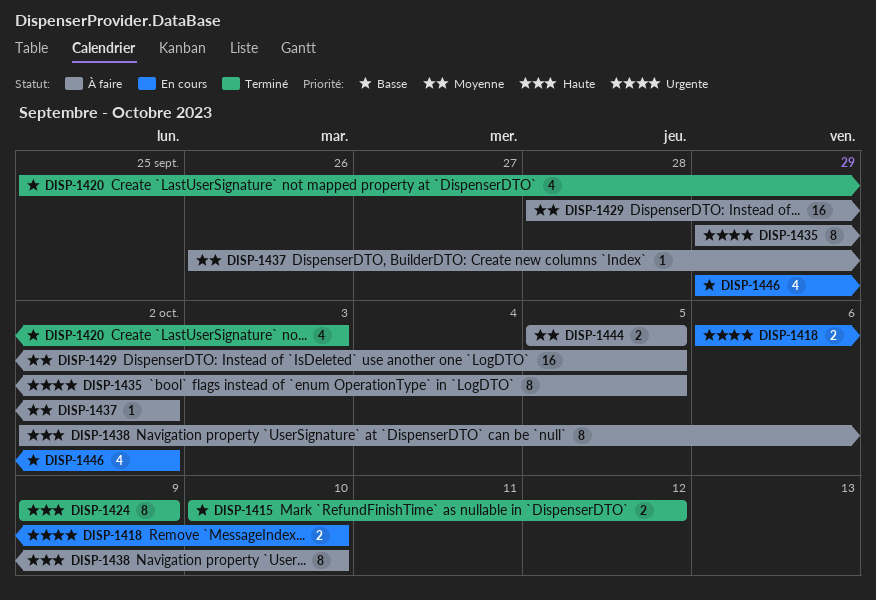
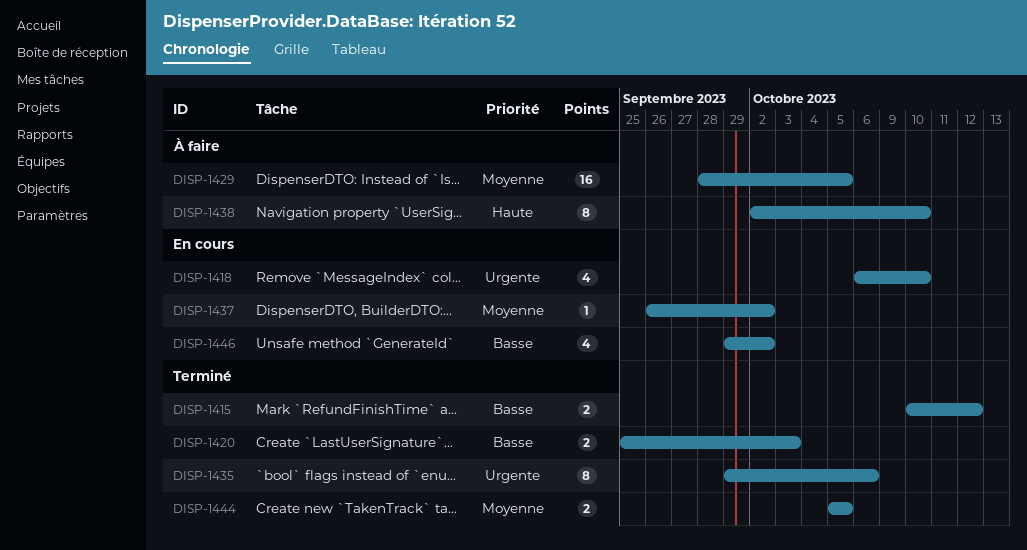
DISP-1418, estimate: 2 -> 4
DISP-1420, estimate: 4 -> 2
DISP-1424: present -> none
DISP-1435, status: À faire -> Terminé
DISP-1435, due: Oct 5 -> Oct 6
DISP-1437, status: À faire -> En cours
DISP-1444, status: À faire -> Terminé

